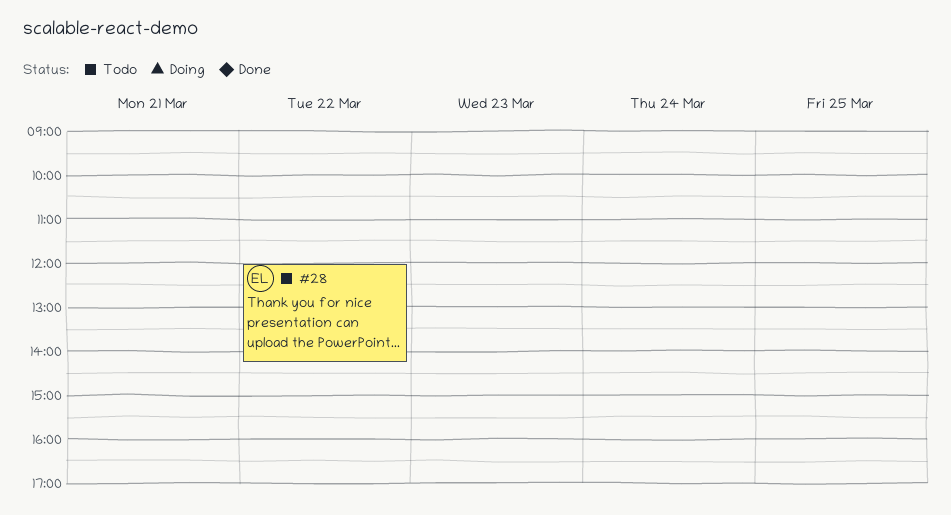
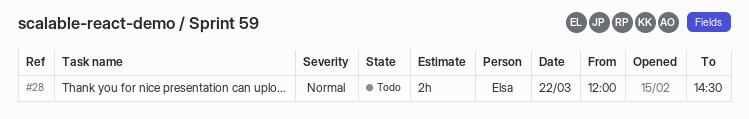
#28, ends: 14:15 -> 14:30

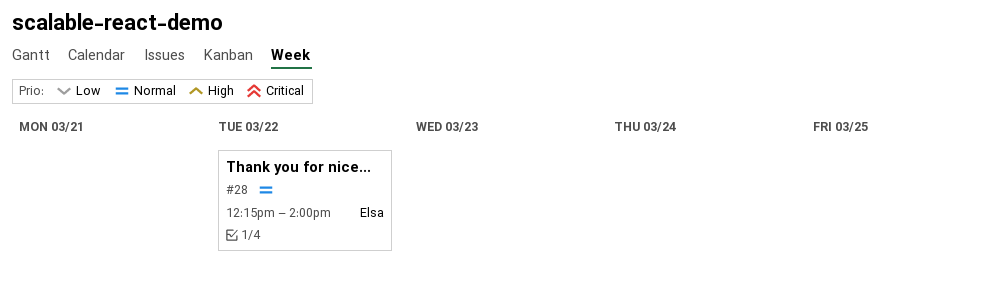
#28, begins: 12:00 -> 12:15
#28, ends: 14:30 -> 14:00

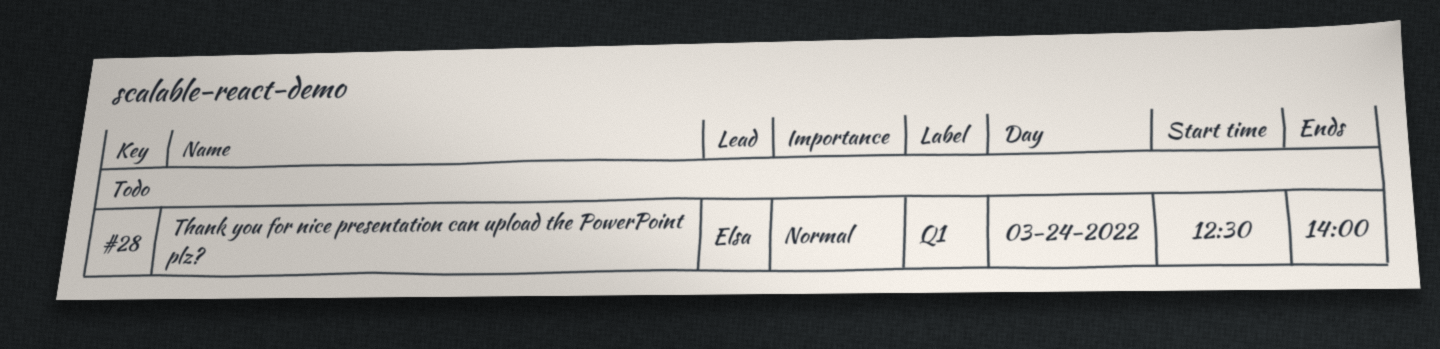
#28, day: Mar 22 -> Mar 24
#28, begins: 12:15 -> 12:30

